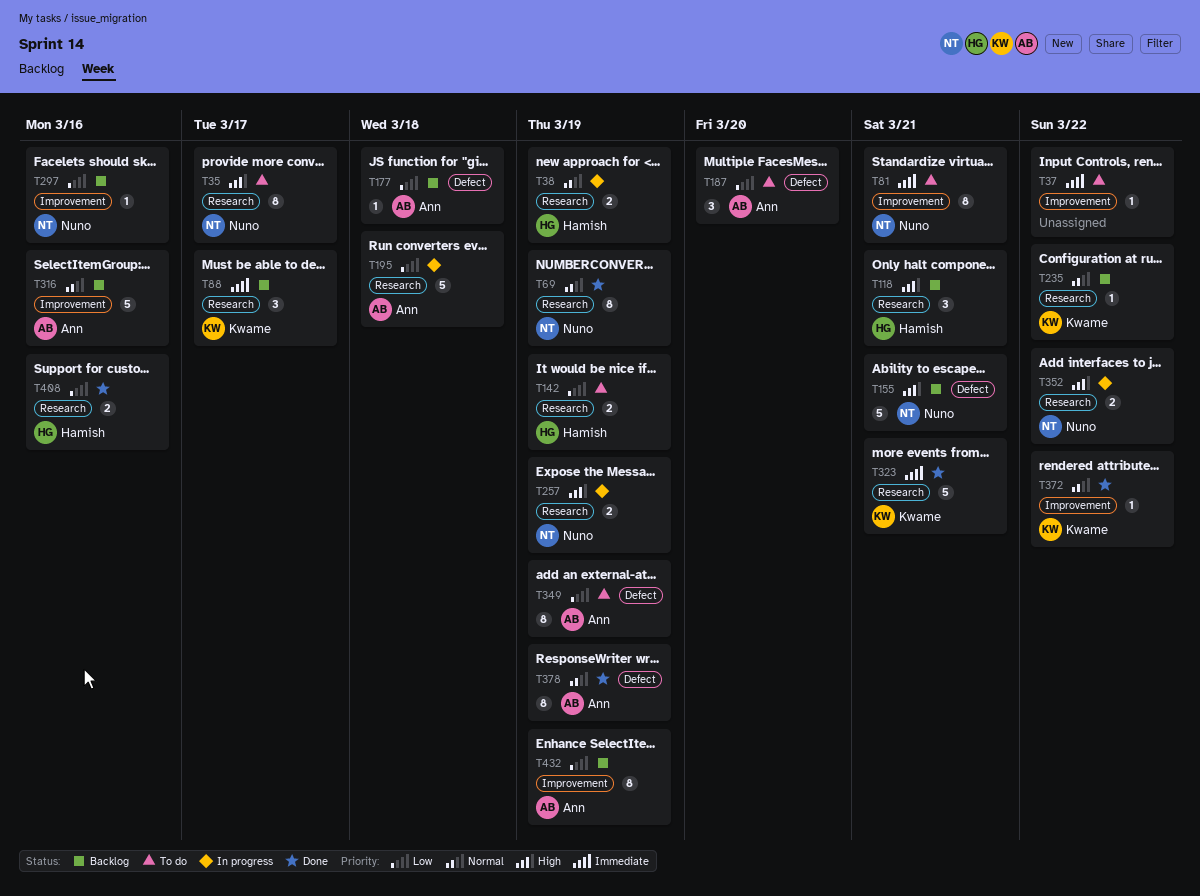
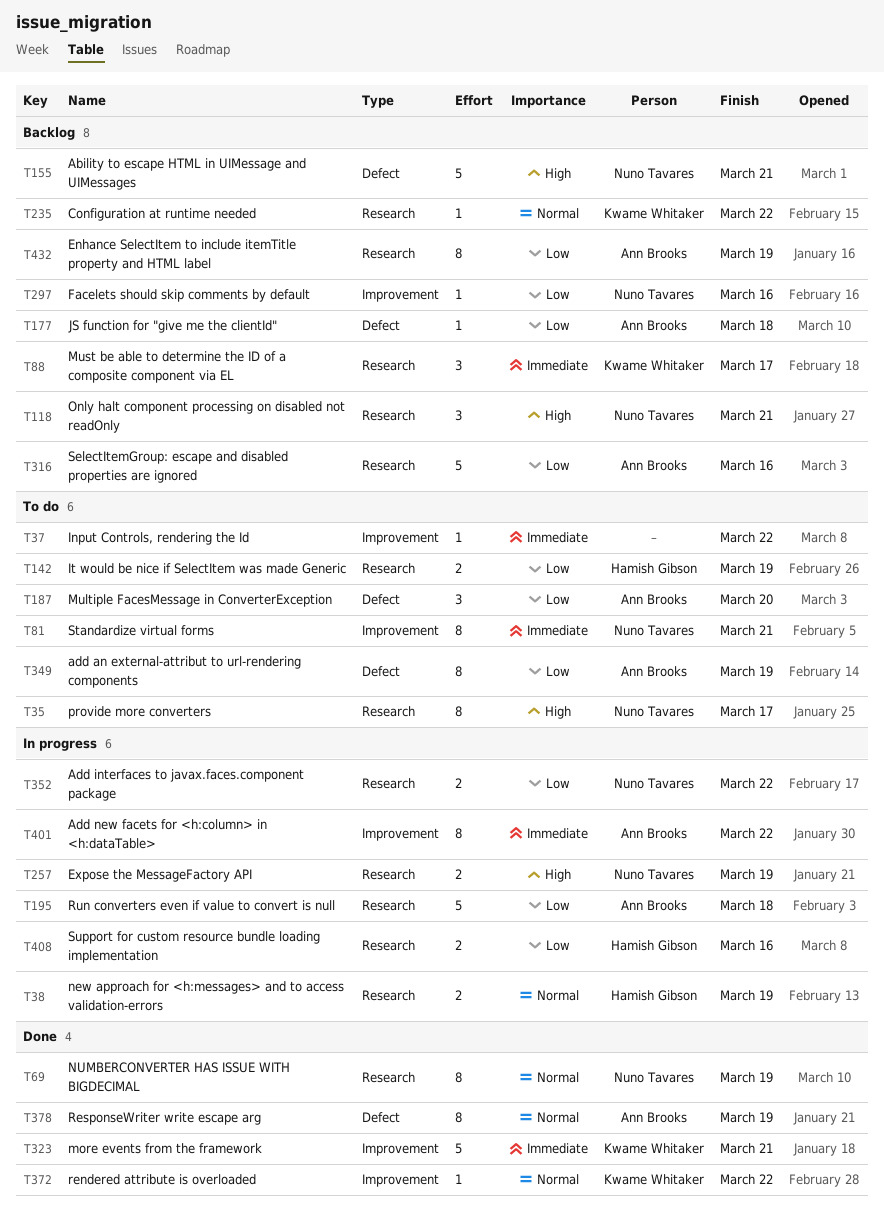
T118, owner: Hamish Gibson -> Nuno Tavares
T316, priority: Normal -> Low
T316, label: Improvement -> Research
T323, label: Research -> Improvement
T352, priority: High -> Low
T401: none -> present
T408, status: Done -> In progress
T432, label: Improvement -> Research

